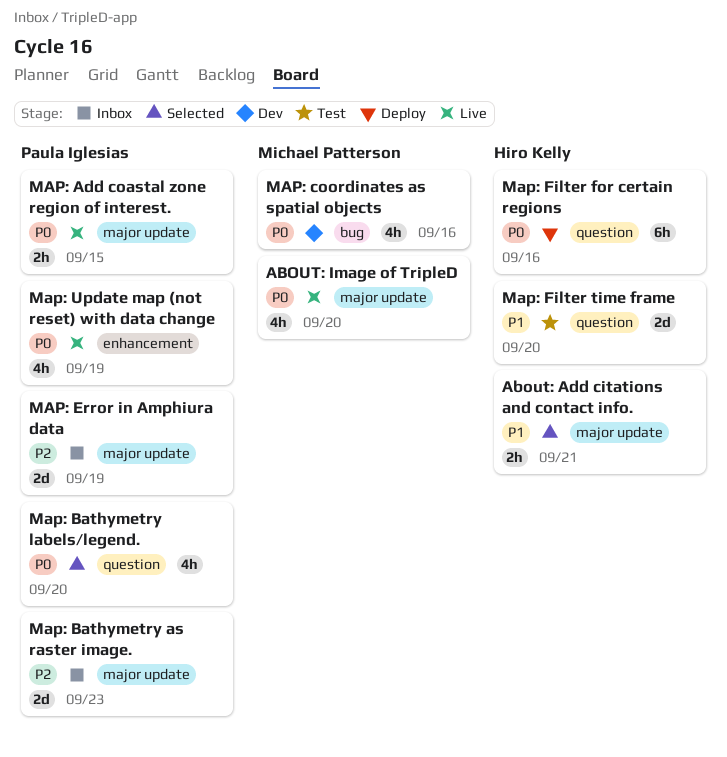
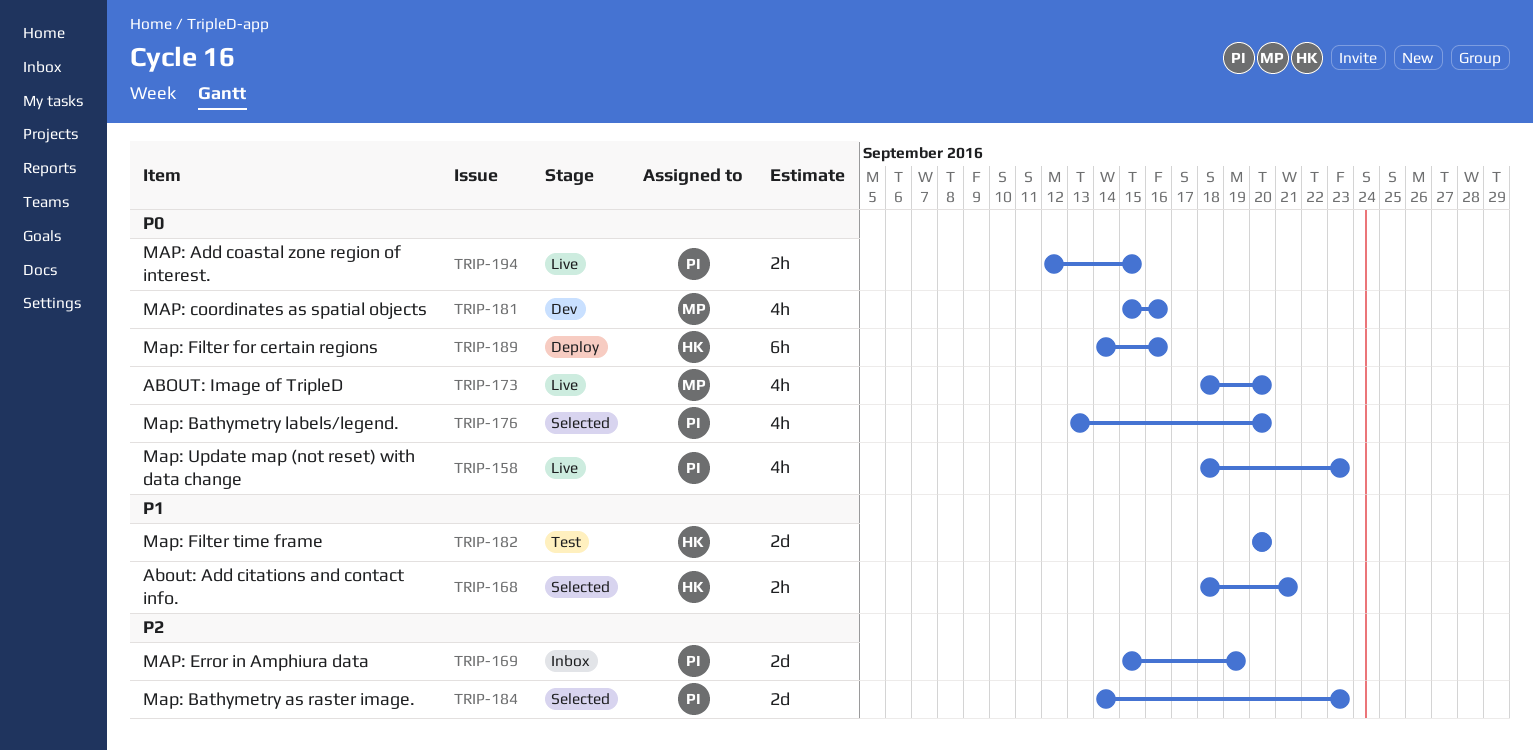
Map: Bathymetry as raster image., status: Inbox -> Selected
Map: Update map (not reset) with data change, due: Sep 19 -> Sep 23

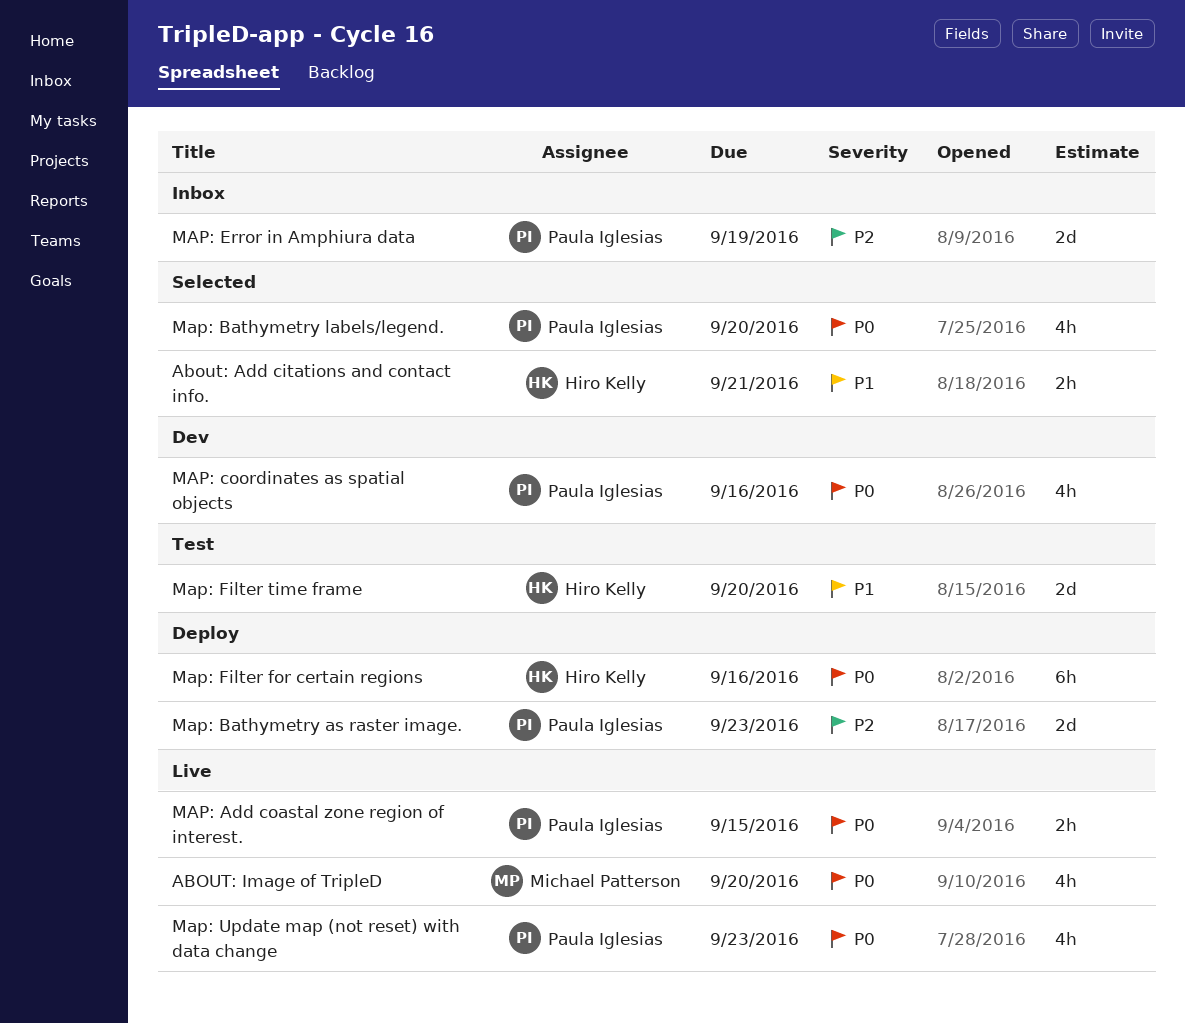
Map: Bathymetry as raster image., status: Selected -> Deploy
MAP: coordinates as spatial objects, owner: Michael Patterson -> Paula Iglesias

